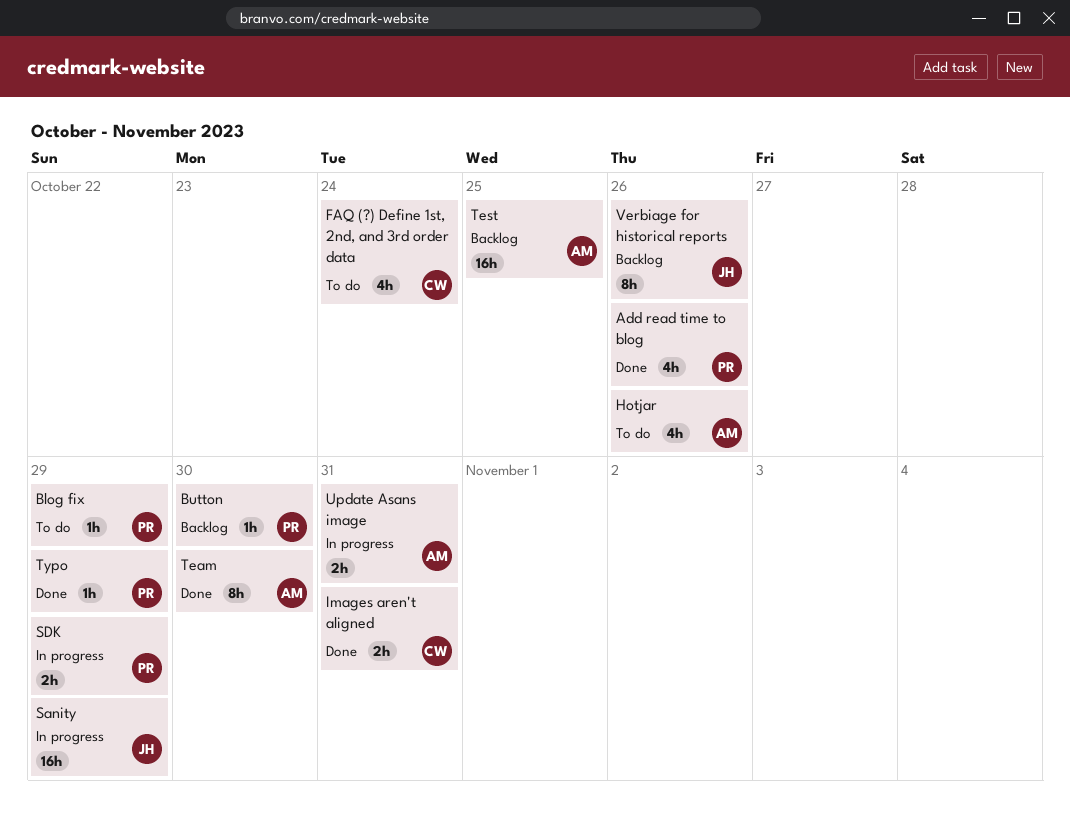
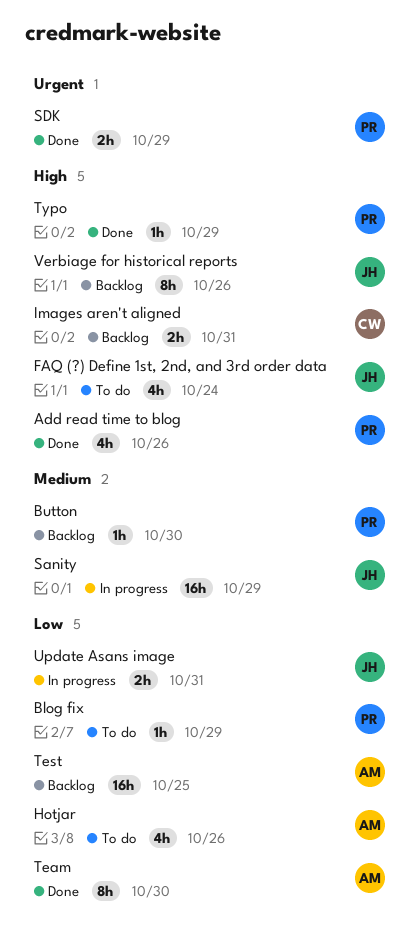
FAQ (?) Define 1st, 2nd, and 3rd order data, owner: CW -> JH
Images aren't aligned, status: Done -> Backlog
SDK, status: In progress -> Done
Update Asans image, owner: AM -> JH

